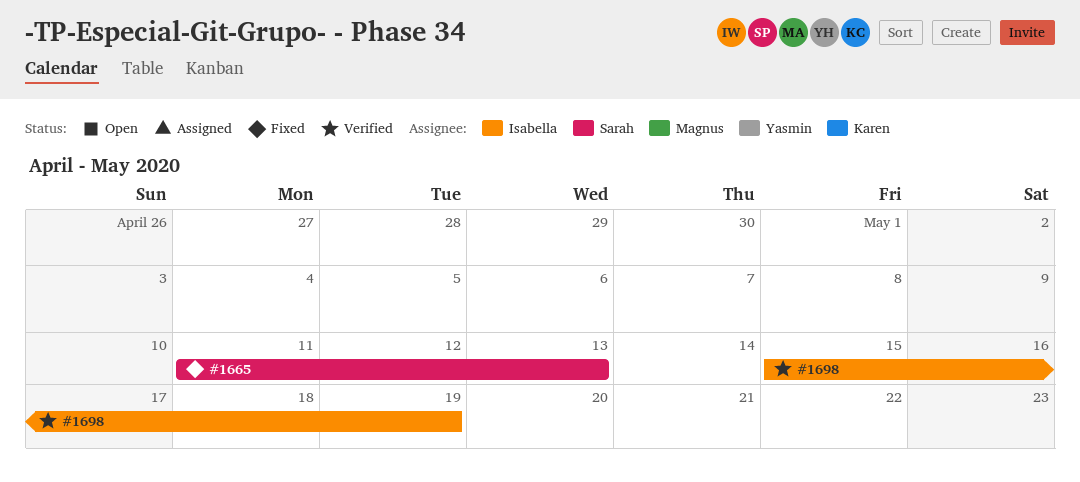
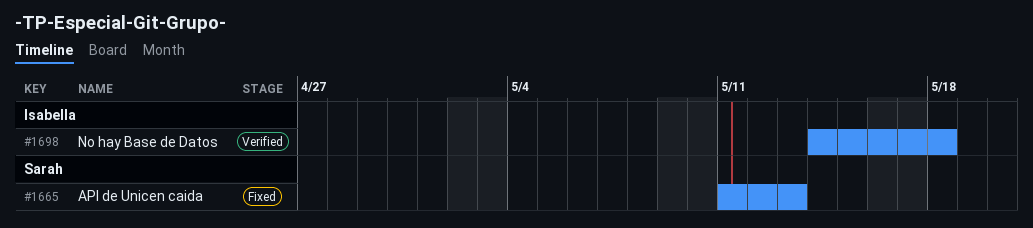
#1698, start: May 15 -> May 14
#1698, due: May 19 -> May 18

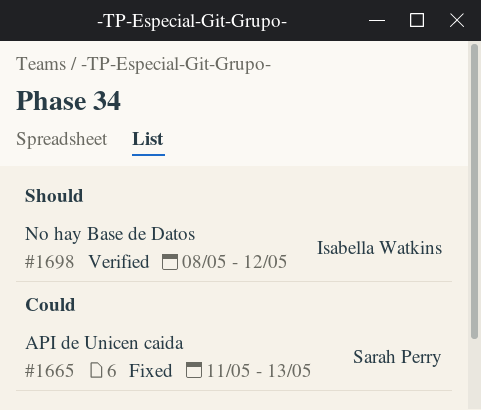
#1698, start: May 14 -> May 8
#1698, due: May 18 -> May 12

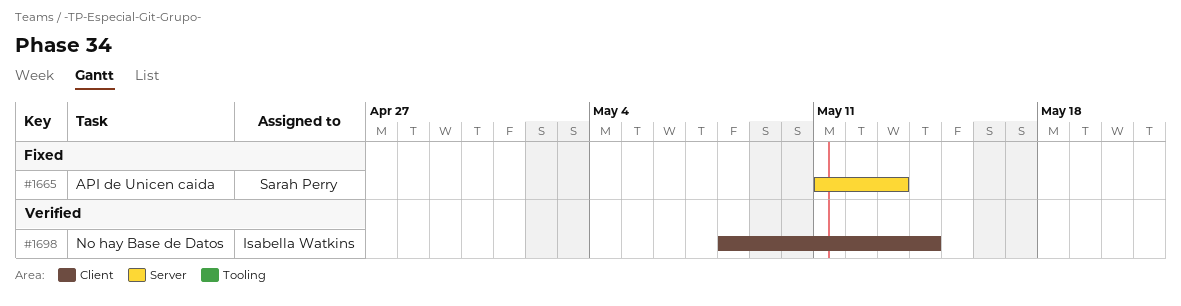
#1698, due: May 12 -> May 14

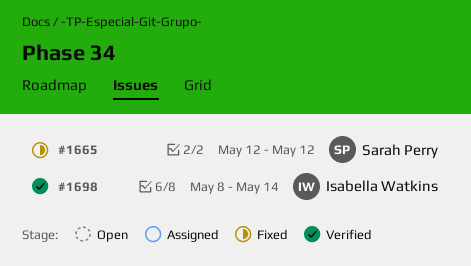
#1665, start: May 11 -> May 12
#1665, due: May 13 -> May 12

